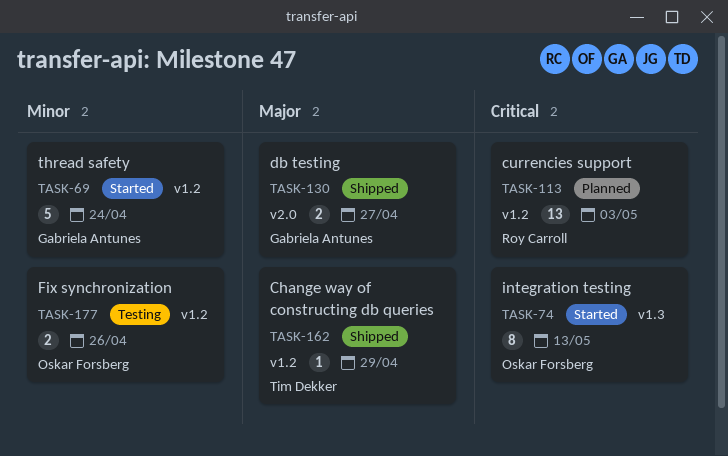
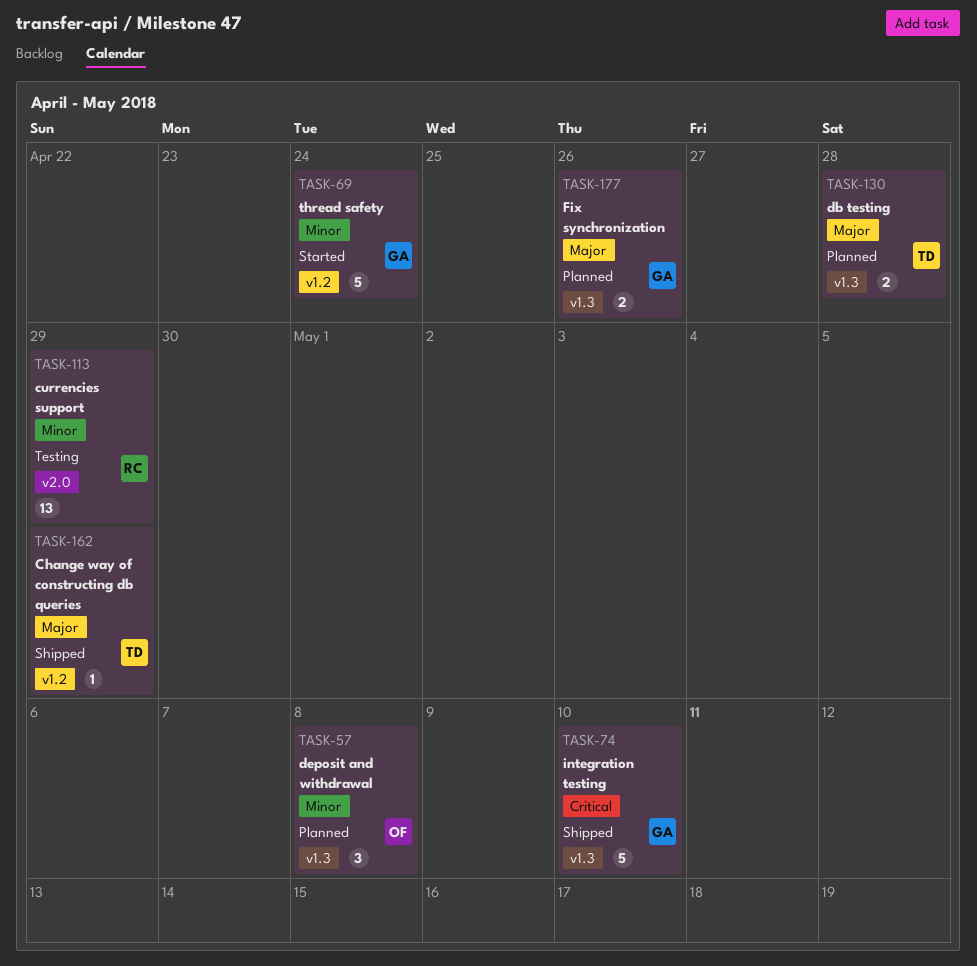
TASK-57: none -> present
TASK-74, status: Started -> Shipped
TASK-74, owner: Oskar Forsberg -> Gabriela Antunes
TASK-74, estimate: 8 -> 5
TASK-74, due: May 13 -> May 10
TASK-113, status: Planned -> Testing
TASK-113, priority: Critical -> Minor
TASK-113, label: v1.2 -> v2.0
TASK-113, due: May 3 -> Apr 29
TASK-130, status: Shipped -> Planned
TASK-130, owner: Gabriela Antunes -> Tim Dekker
TASK-130, label: v2.0 -> v1.3
TASK-130, due: Apr 27 -> Apr 28
TASK-177, status: Testing -> Planned
TASK-177, owner: Oskar Forsberg -> Gabriela Antunes
TASK-177, priority: Minor -> Major
TASK-177, label: v1.2 -> v1.3

